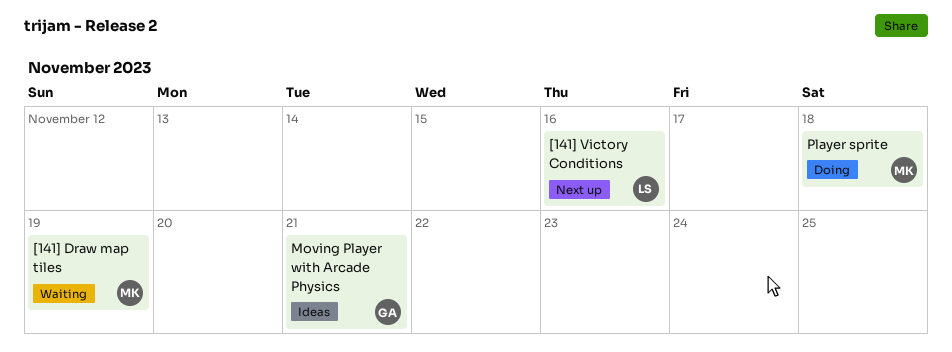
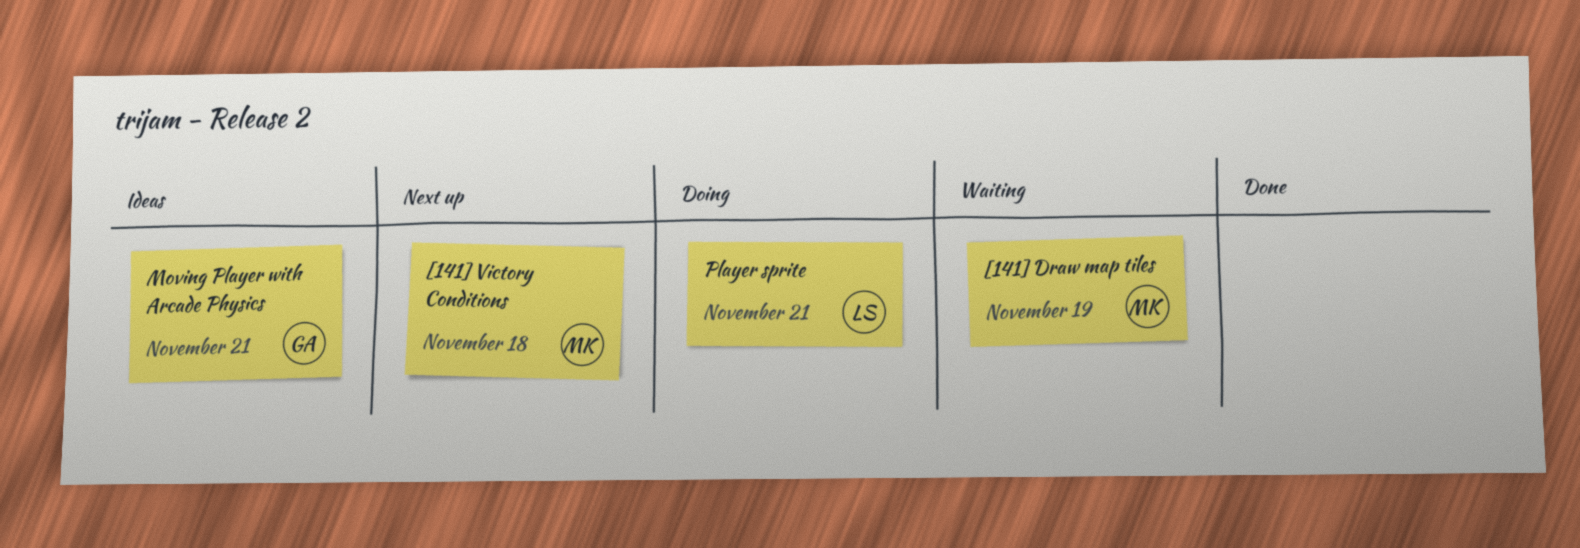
[141] Victory Conditions, owner: LS -> MK
[141] Victory Conditions, due: Nov 16 -> Nov 18
Player sprite, owner: MK -> LS
Player sprite, due: Nov 18 -> Nov 21

